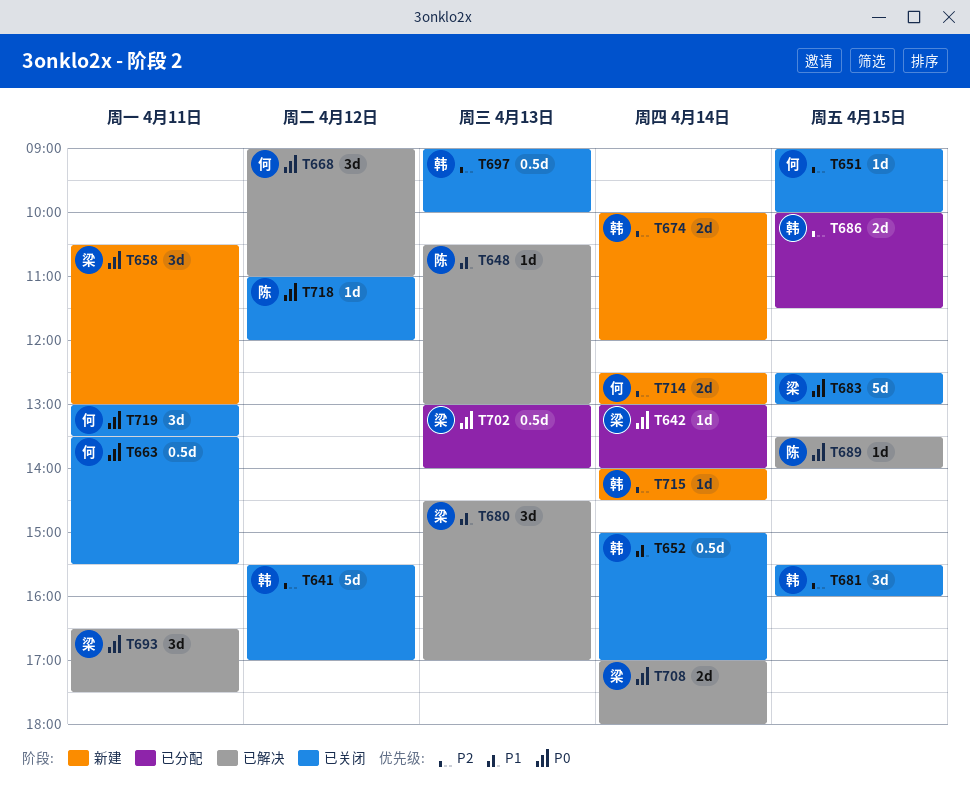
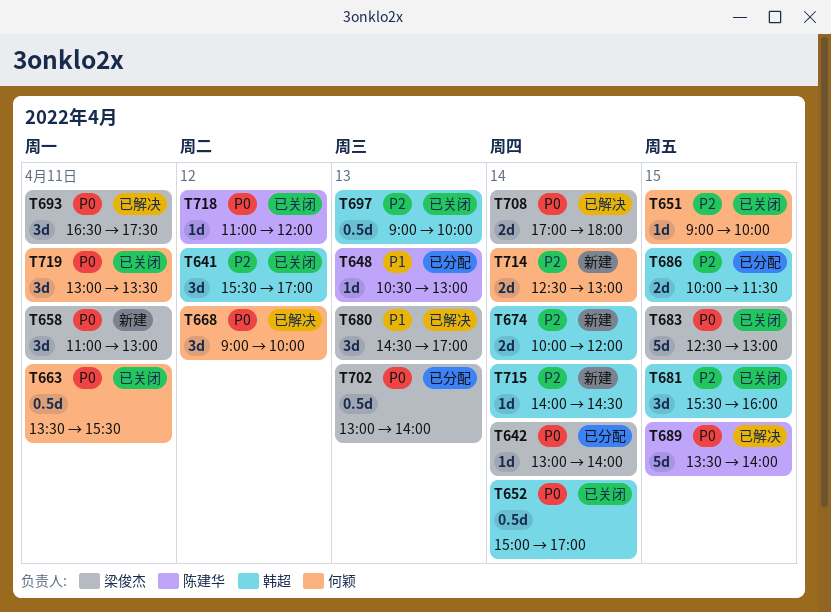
T641, estimate: 5d -> 3d
T648, status: 已解决 -> 已分配
T652, priority: P1 -> P0
T658, begins: 10:30 -> 11:00
T668, ends: 11:00 -> 10:00
T689, estimate: 1d -> 5d

